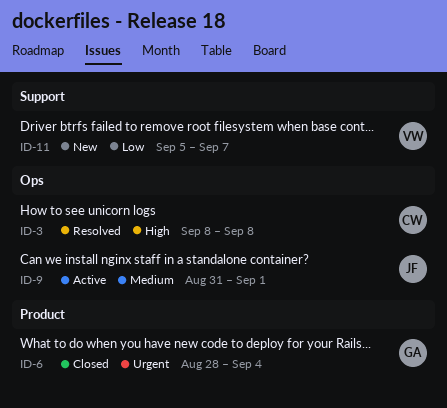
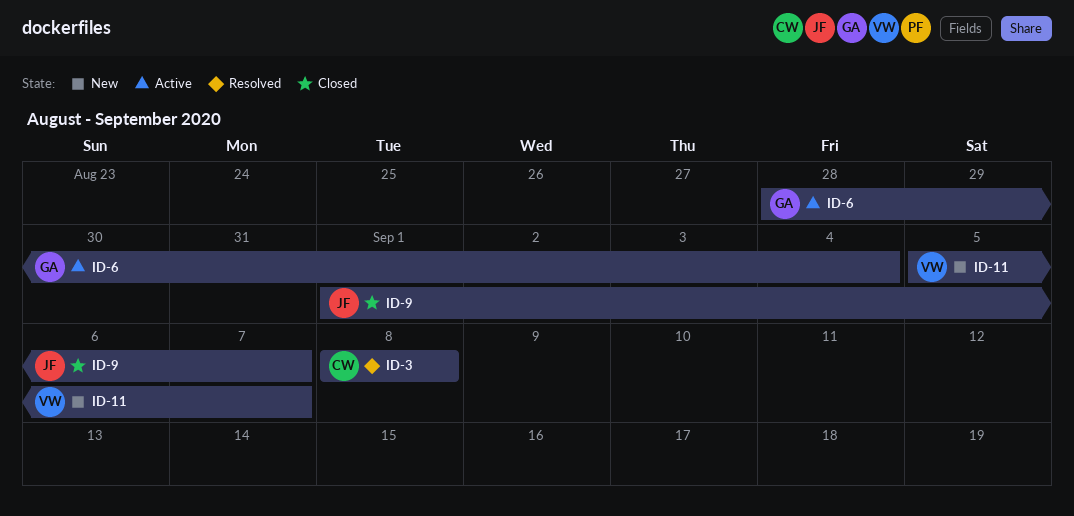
ID-6, status: Closed -> Active
ID-9, status: Active -> Closed
ID-9, start: Aug 31 -> Sep 1
ID-9, due: Sep 1 -> Sep 7

